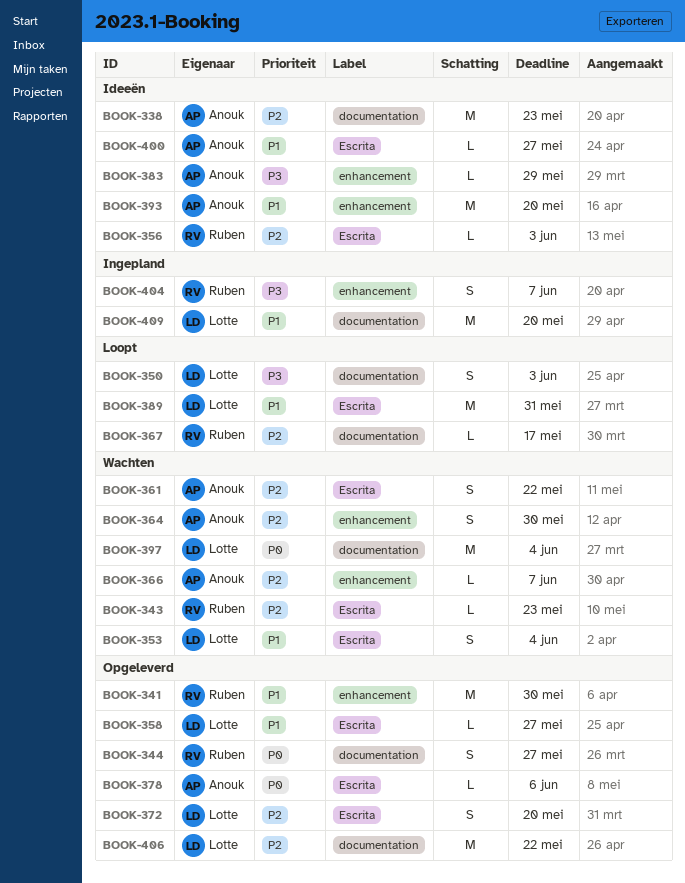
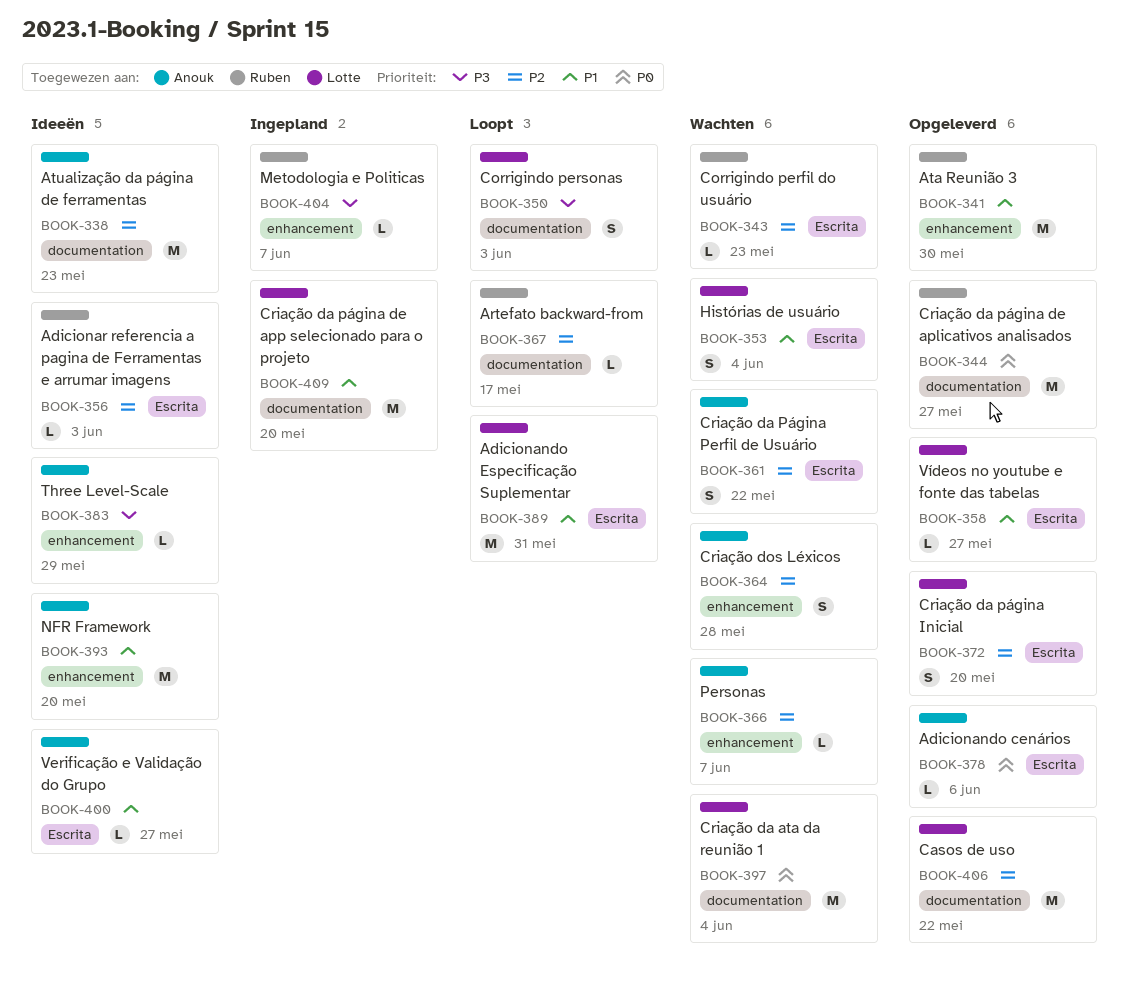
BOOK-344, estimate: S -> M
BOOK-364, due: May 30 -> May 28
BOOK-404, estimate: S -> L

